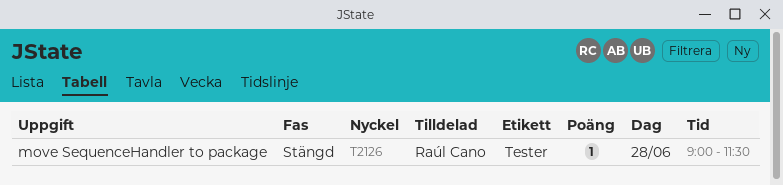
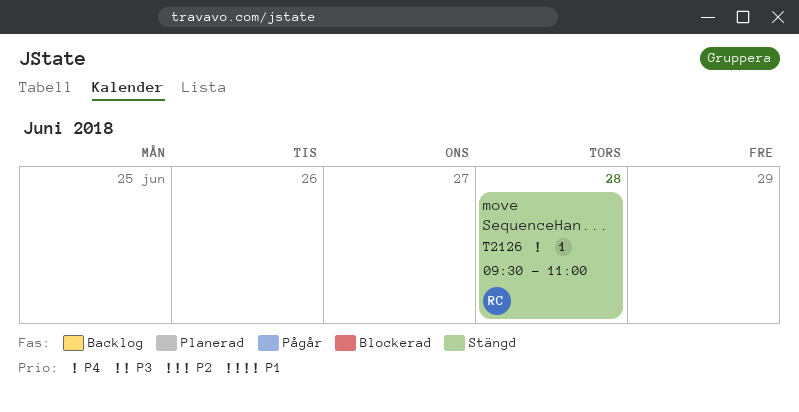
T2126, begins: 09:00 -> 09:30
T2126, ends: 11:30 -> 11:00

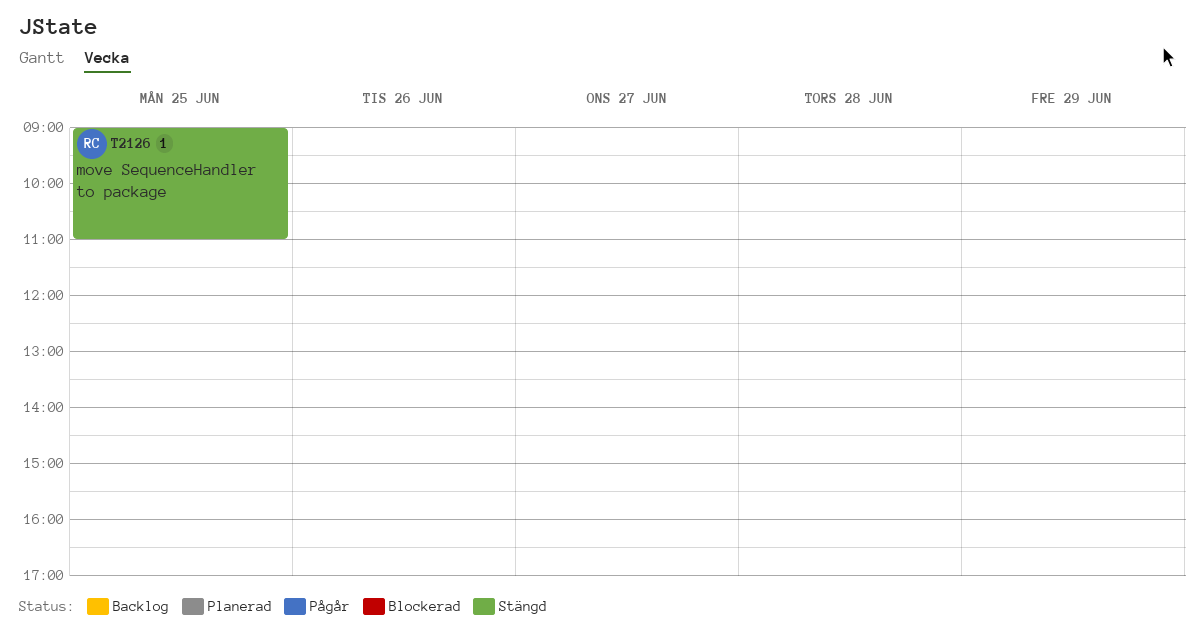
T2126, day: Jun 28 -> Jun 25
T2126, begins: 09:30 -> 09:00

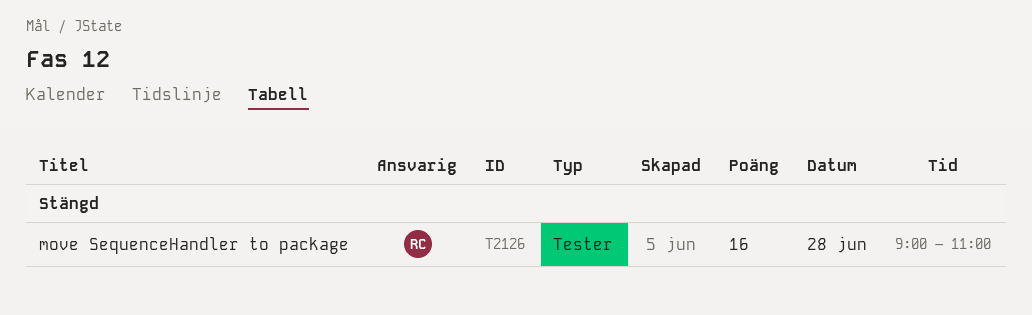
T2126, estimate: 1 -> 16
T2126, day: Jun 25 -> Jun 28

